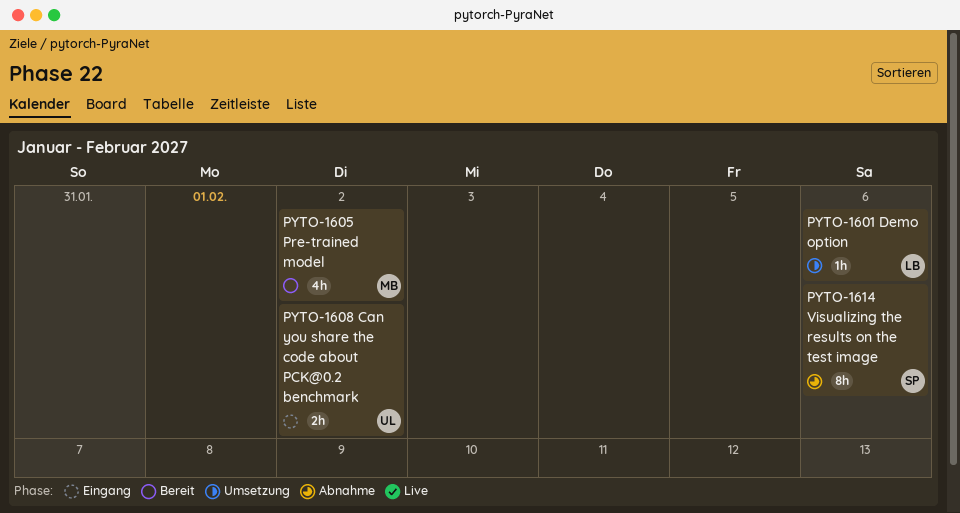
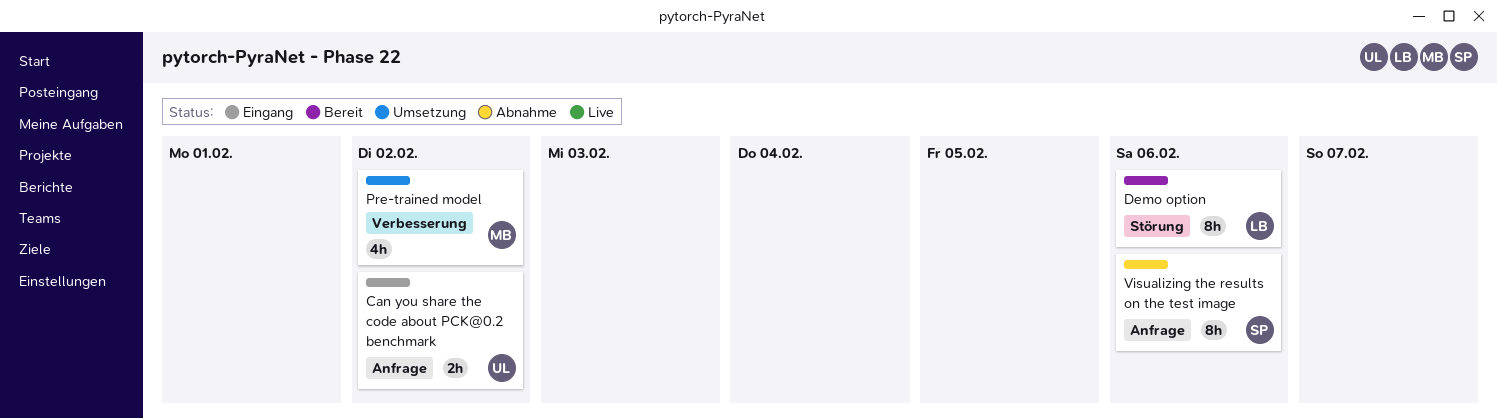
Demo option, status: Umsetzung -> Bereit
Demo option, estimate: 1h -> 8h
Pre-trained model, status: Bereit -> Umsetzung

